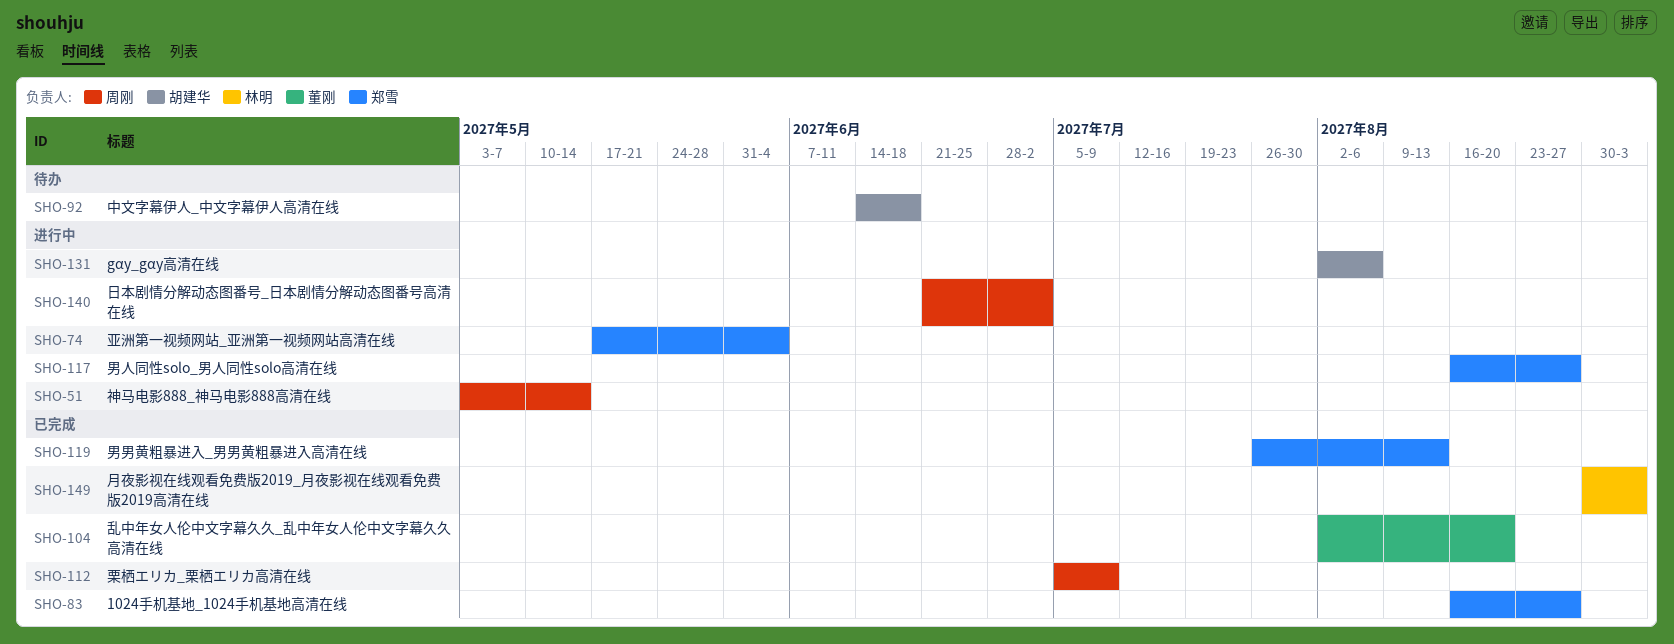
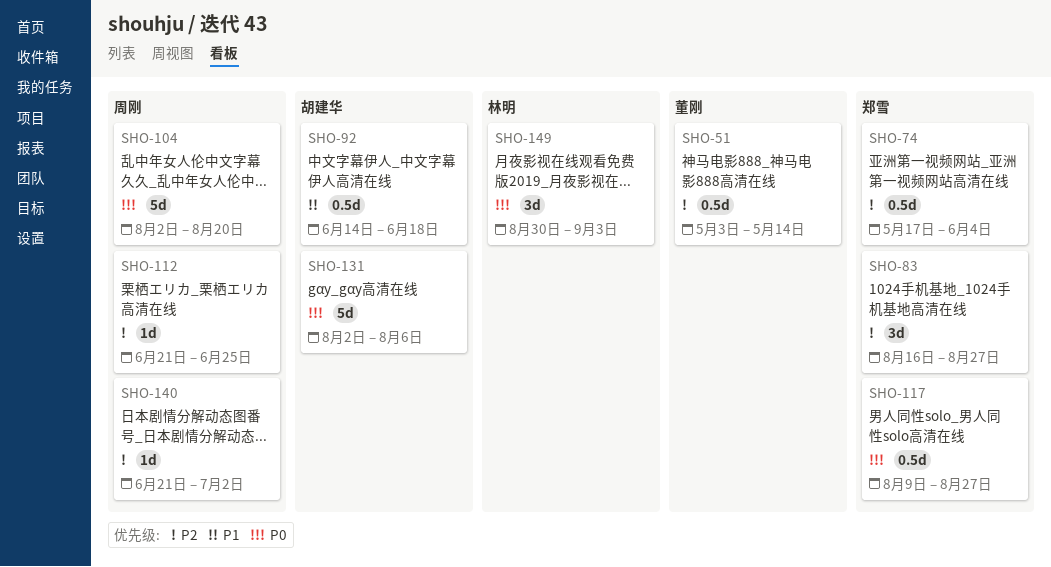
SHO-51, owner: 周刚 -> 董刚
SHO-104, owner: 董刚 -> 周刚
SHO-112, start: Jul 5 -> Jun 21
SHO-112, due: Jul 9 -> Jun 25
SHO-117, start: Aug 16 -> Aug 9
SHO-119: present -> none

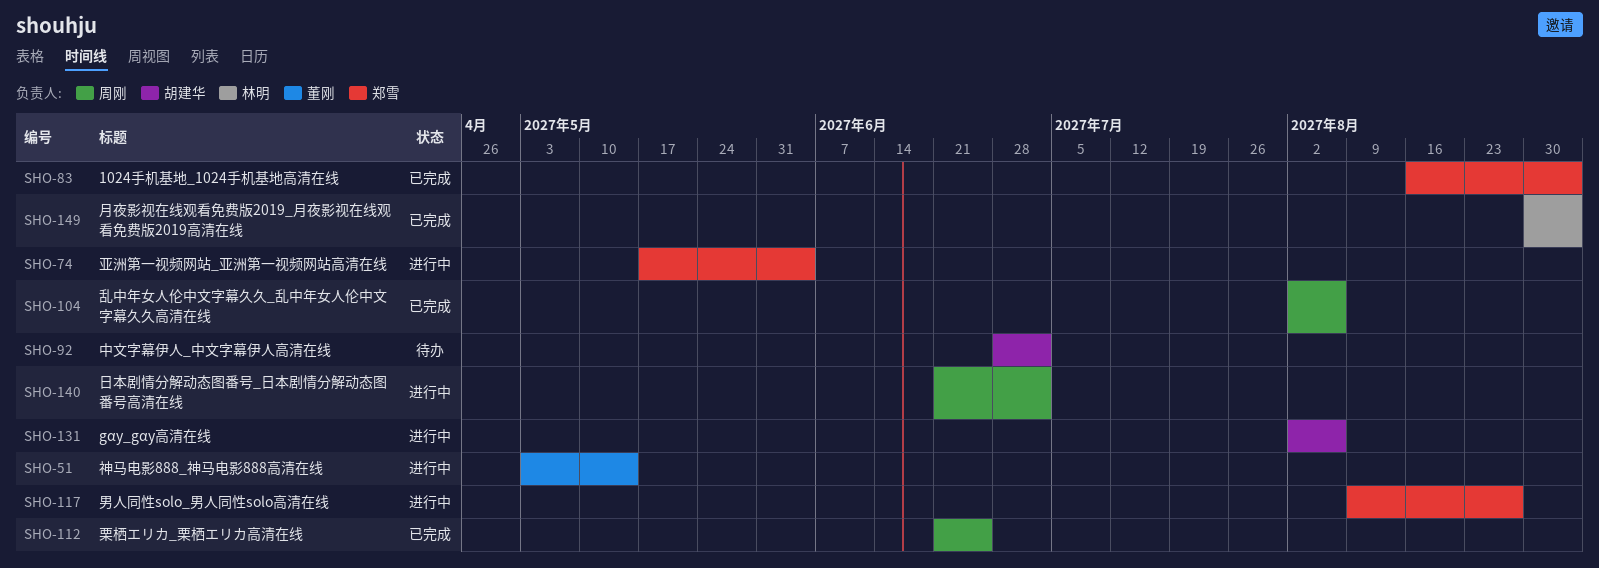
SHO-83, due: Aug 27 -> Sep 3
SHO-92, start: Jun 14 -> Jun 28
SHO-92, due: Jun 18 -> Jul 2
SHO-104, due: Aug 20 -> Aug 6

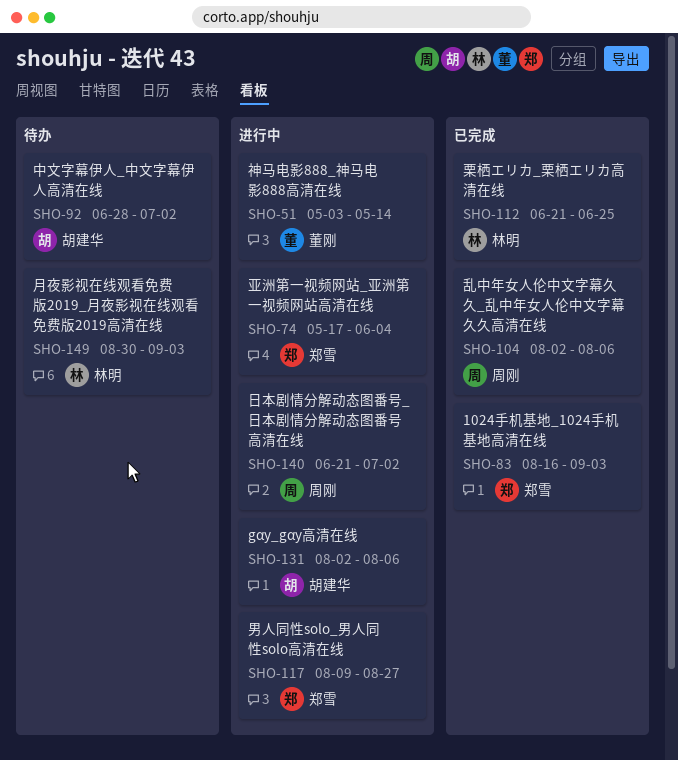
SHO-112, owner: 周刚 -> 林明
SHO-149, status: 已完成 -> 待办

